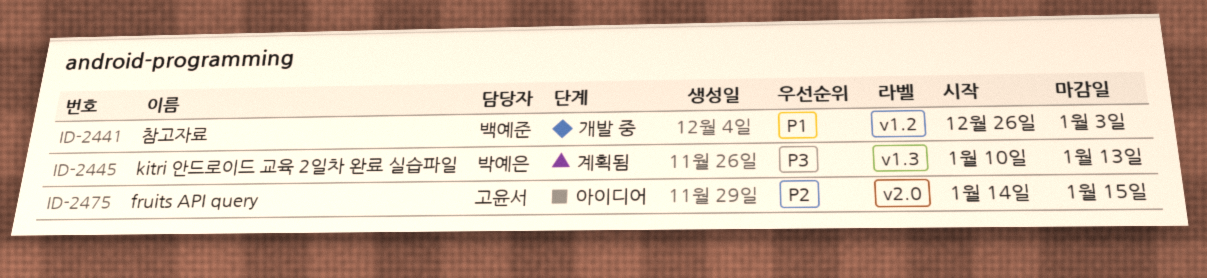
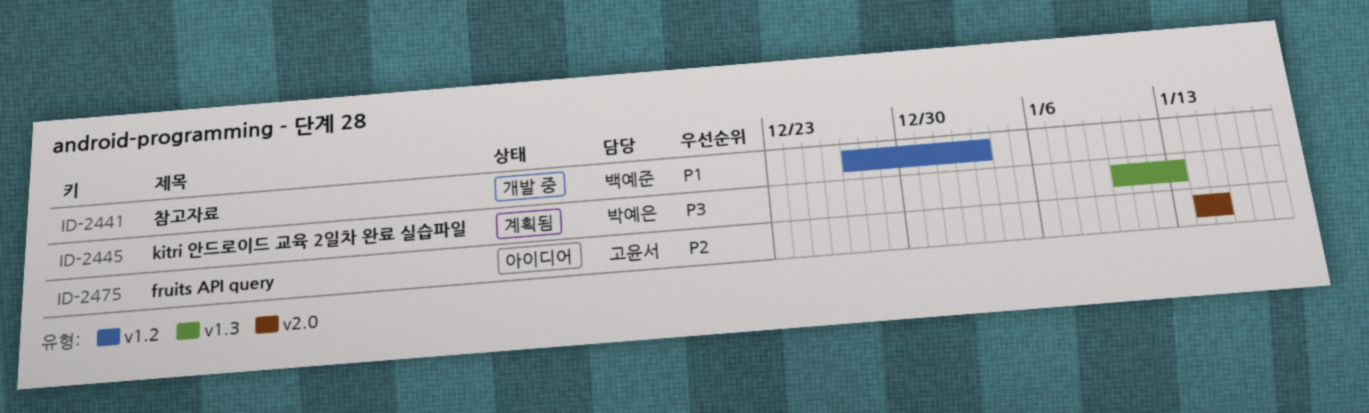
ID-2441, start: Dec 26 -> Dec 27

